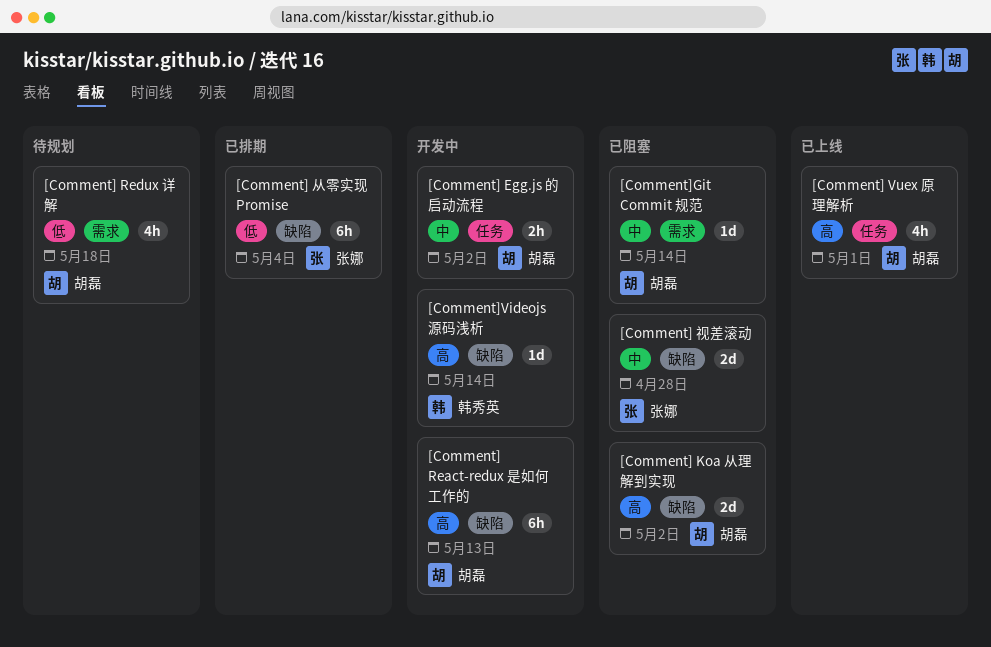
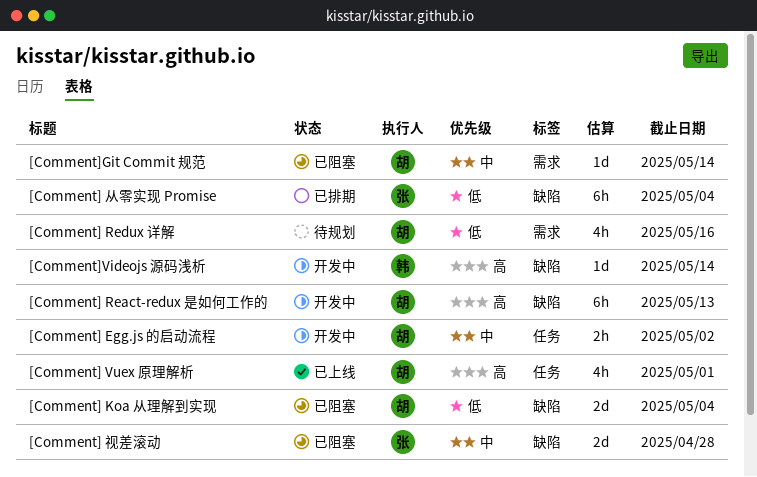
[Comment] Koa 从理解到实现, priority: 高 -> 低
[Comment] Koa 从理解到实现, due: May 2 -> May 4
[Comment] Redux 详解, due: May 18 -> May 16

